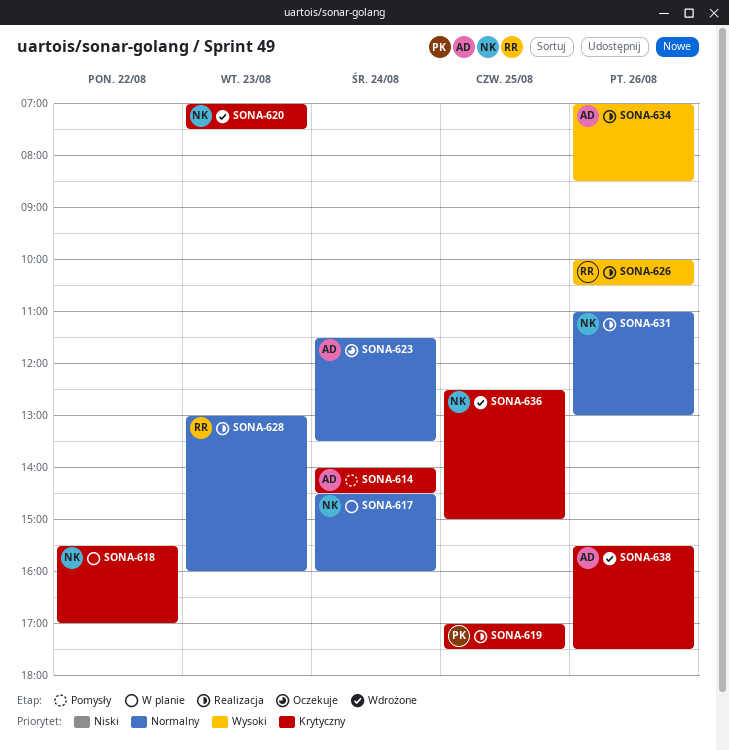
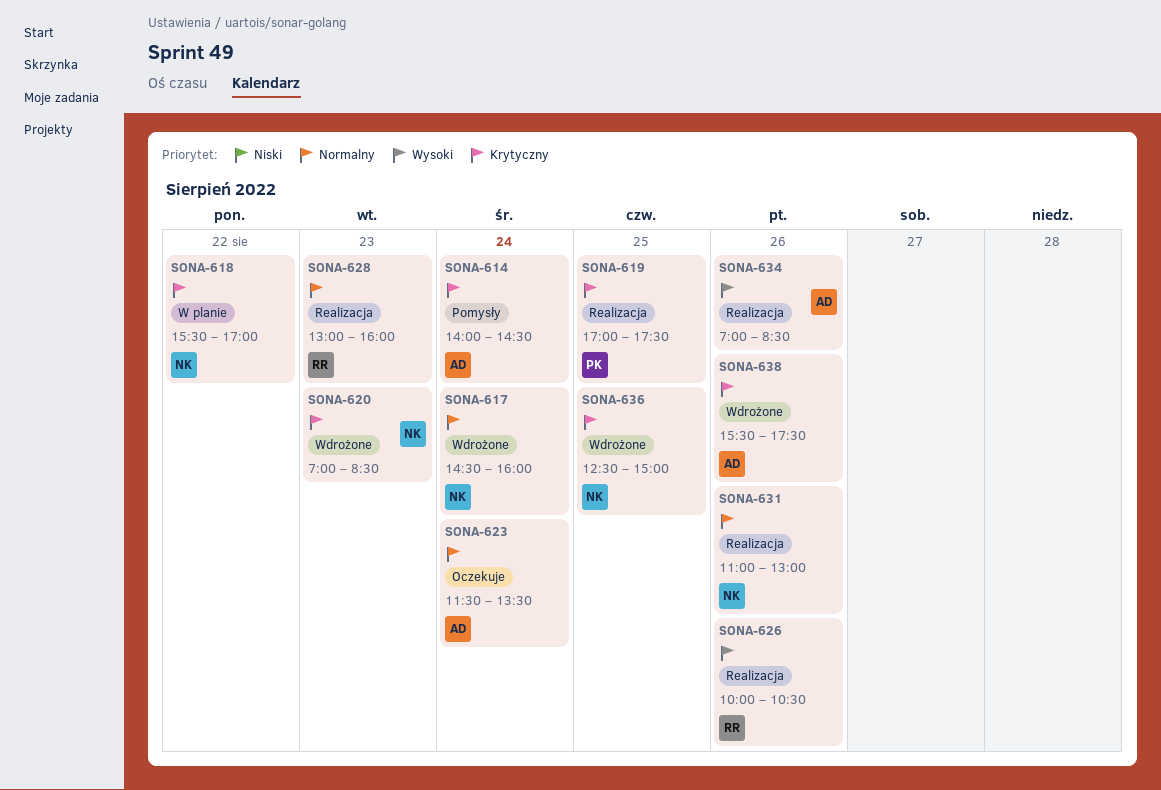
SONA-617, status: W planie -> Wdrożone
SONA-620, ends: 07:30 -> 08:30

